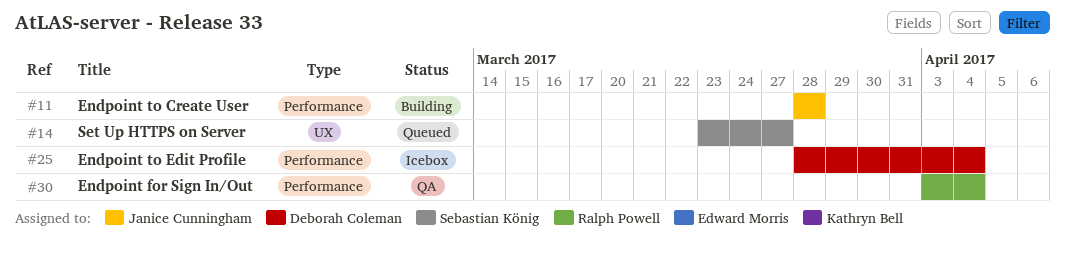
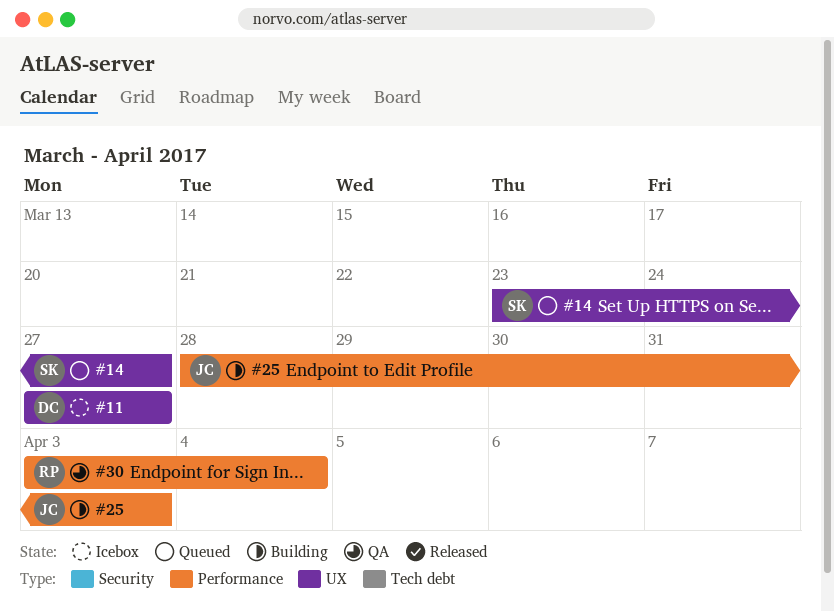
#11, status: Building -> Icebox
#11, owner: Janice Cunningham -> Deborah Coleman
#11, label: Performance -> UX
#11, start: Mar 28 -> Mar 27
#11, due: Mar 28 -> Mar 27
#25, status: Icebox -> Building
#25, owner: Deborah Coleman -> Janice Cunningham
#25, due: Apr 4 -> Apr 3

